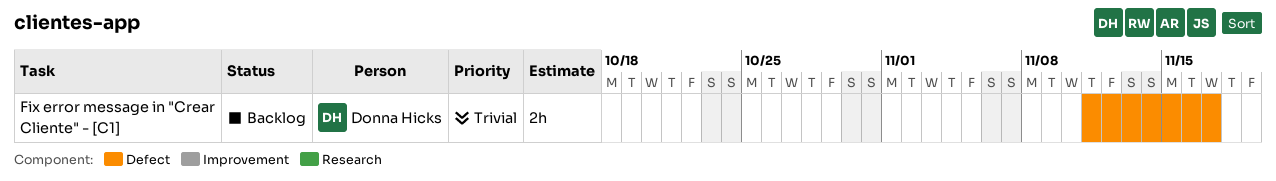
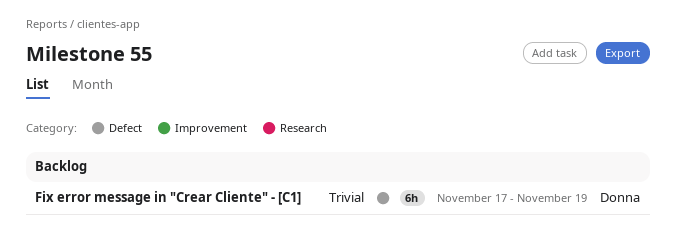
Fix error message in "Crear Cliente" - [C1], estimate: 2h -> 6h
Fix error message in "Crear Cliente" - [C1], start: Nov 11 -> Nov 17
Fix error message in "Crear Cliente" - [C1], due: Nov 17 -> Nov 19

